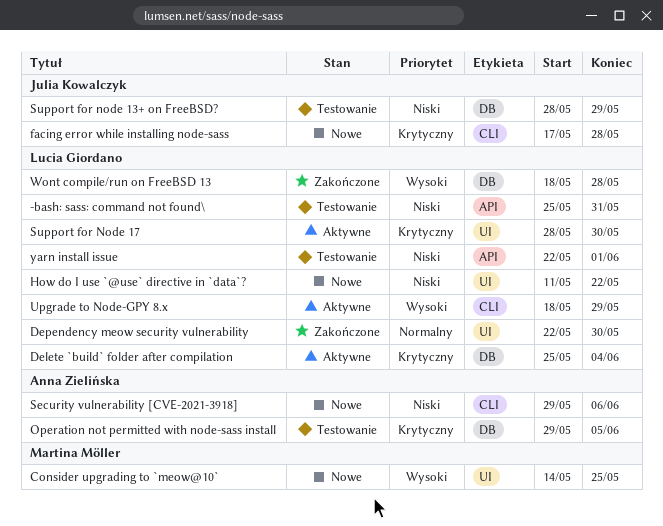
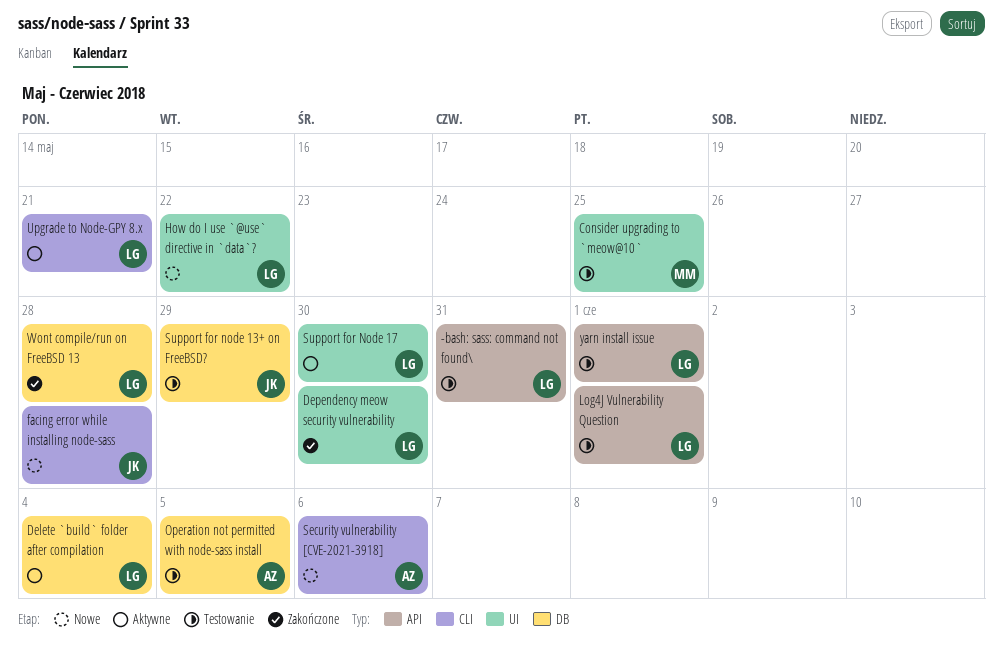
Consider upgrading to `meow@10`, status: Nowe -> Testowanie
Log4J Vulnerability Question: none -> present
Upgrade to Node-GPY 8.x, due: May 29 -> May 21

